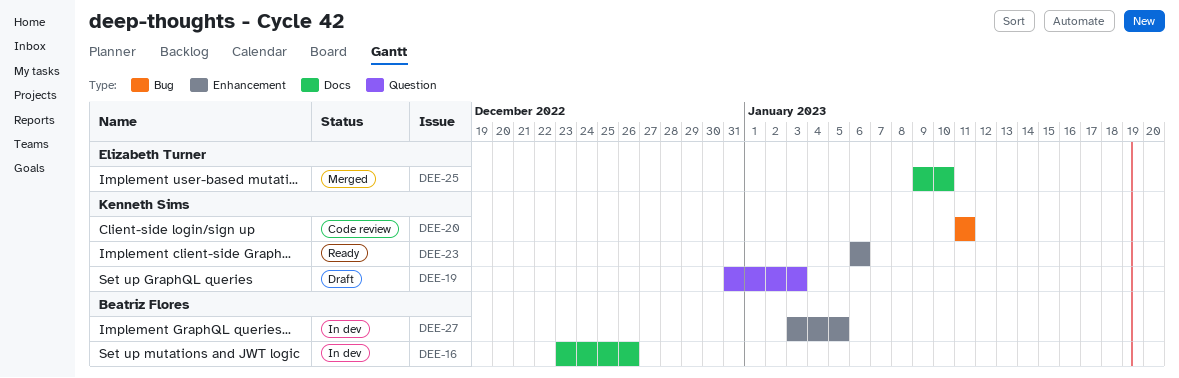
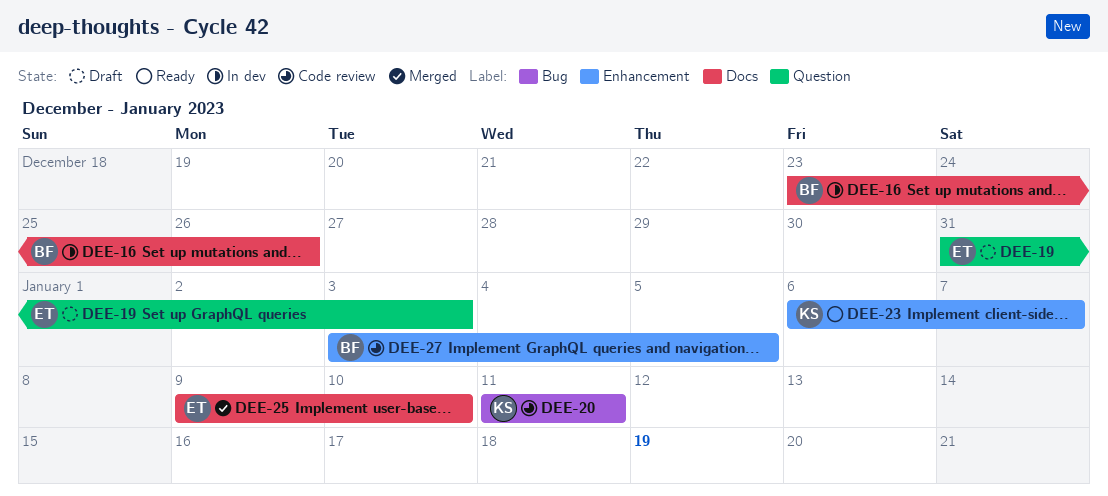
DEE-19, owner: Kenneth Sims -> Elizabeth Turner
DEE-23, due: Jan 6 -> Jan 7
DEE-27, status: In dev -> Code review

